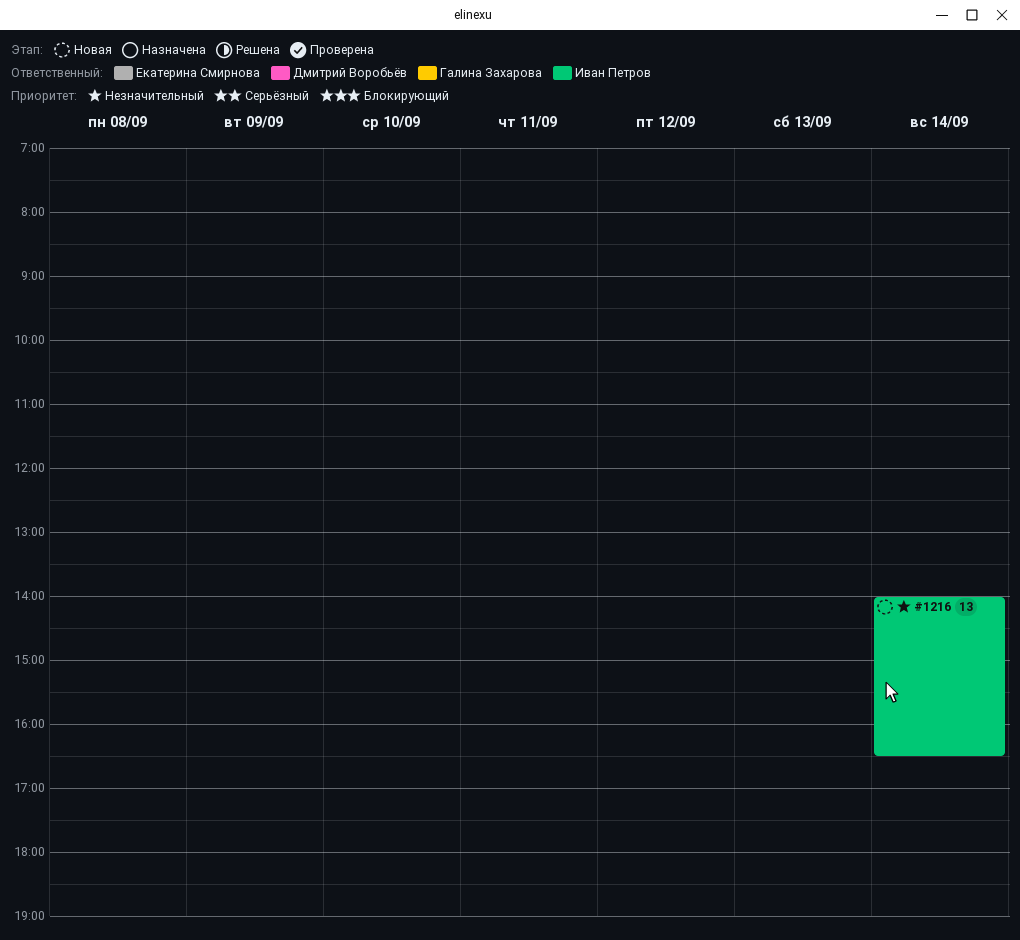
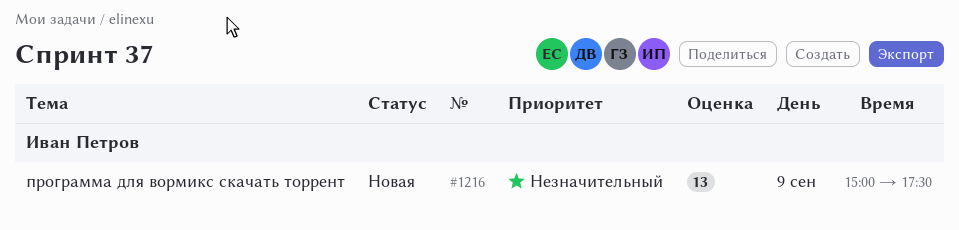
#1216, day: Sep 14 -> Sep 9
#1216, begins: 14:00 -> 15:00
#1216, ends: 16:30 -> 17:30

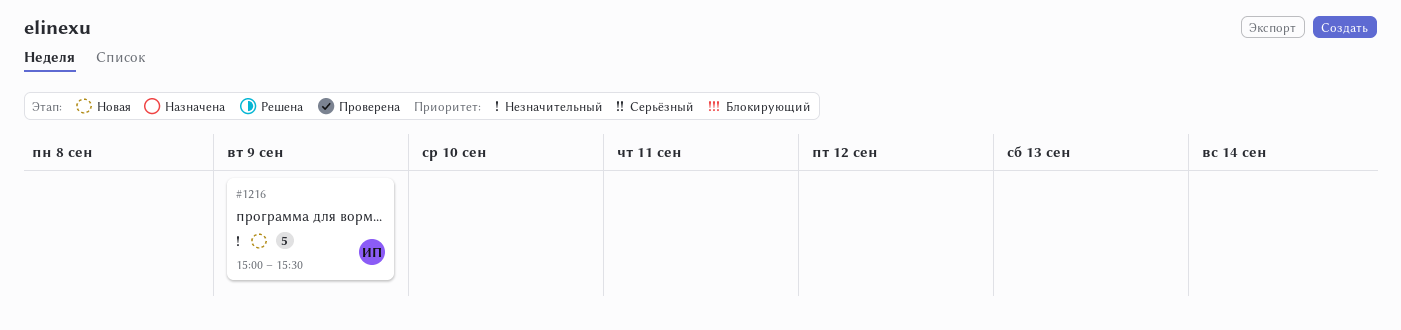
#1216, estimate: 13 -> 5
#1216, ends: 17:30 -> 15:30

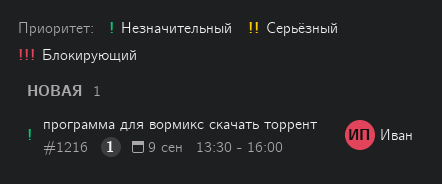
#1216, estimate: 5 -> 1
#1216, begins: 15:00 -> 13:30
#1216, ends: 15:30 -> 16:00

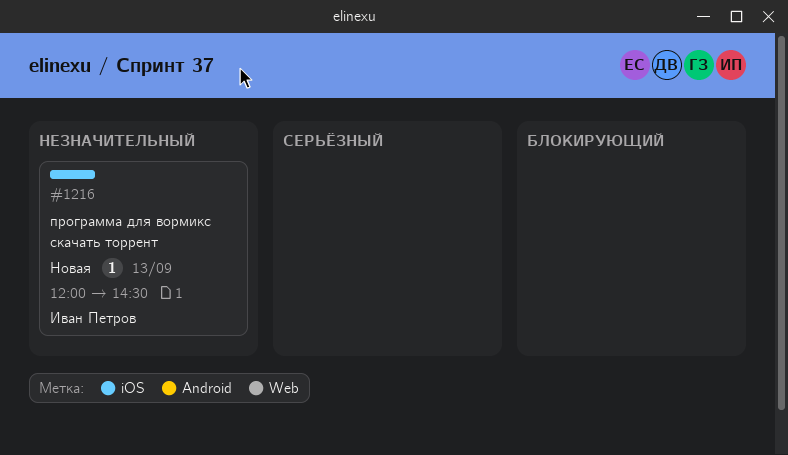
#1216, day: Sep 9 -> Sep 13
#1216, begins: 13:30 -> 12:00
#1216, ends: 16:00 -> 14:30

